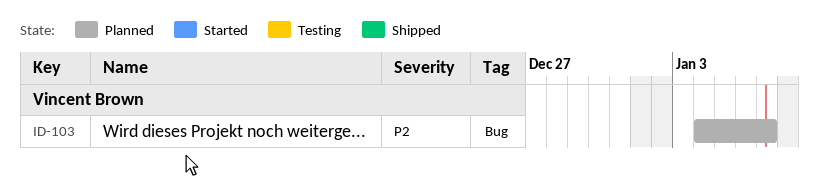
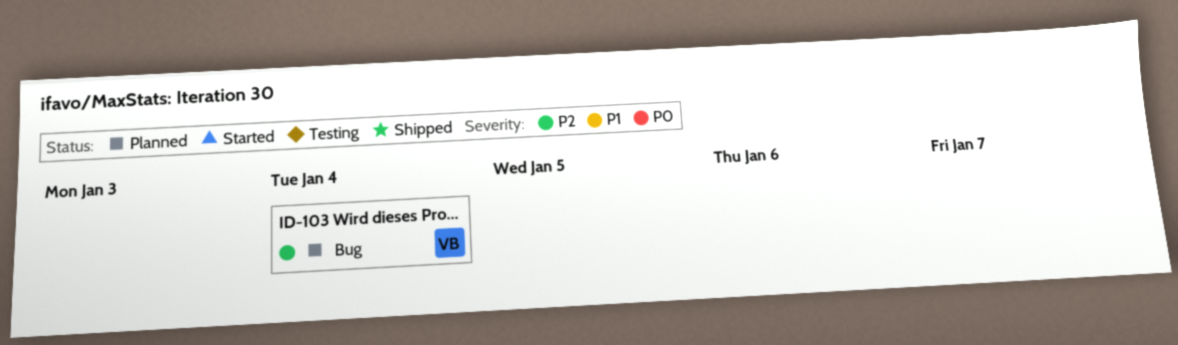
ID-103, due: Jan 7 -> Jan 4

